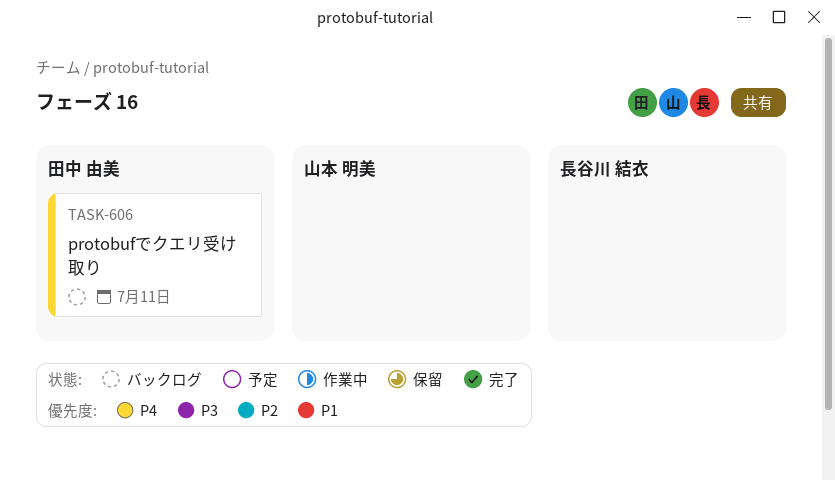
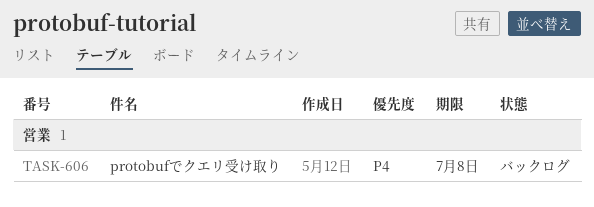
TASK-606, due: Jul 11 -> Jul 8

